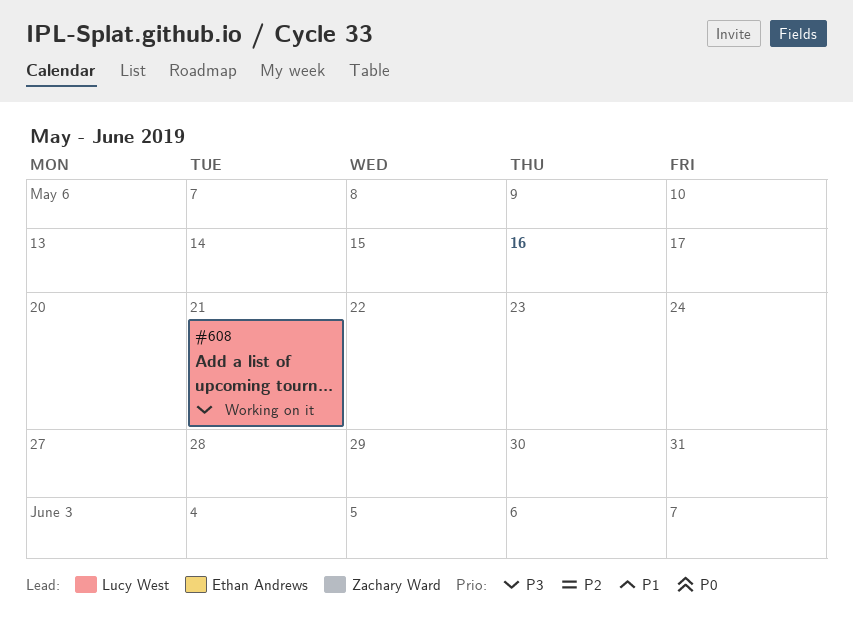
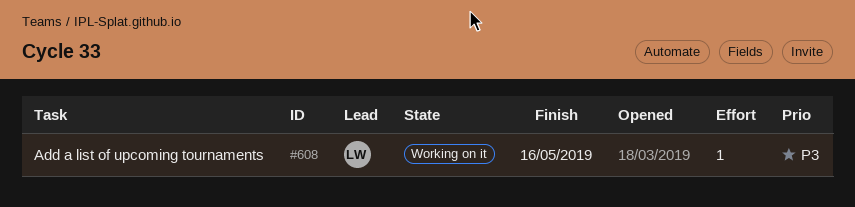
#608, due: May 21 -> May 16

